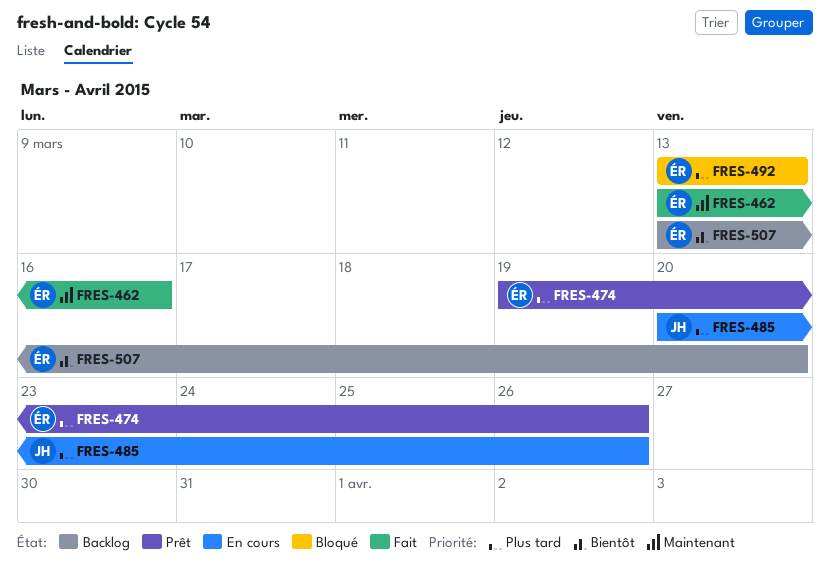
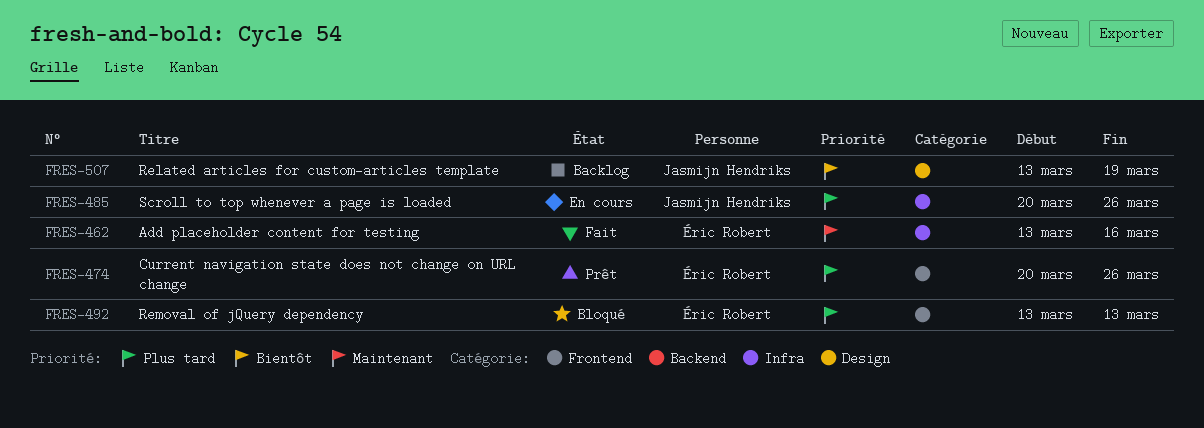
FRES-474, start: Mar 19 -> Mar 20
FRES-507, owner: Éric Robert -> Jasmijn Hendriks
FRES-507, due: Mar 20 -> Mar 19

